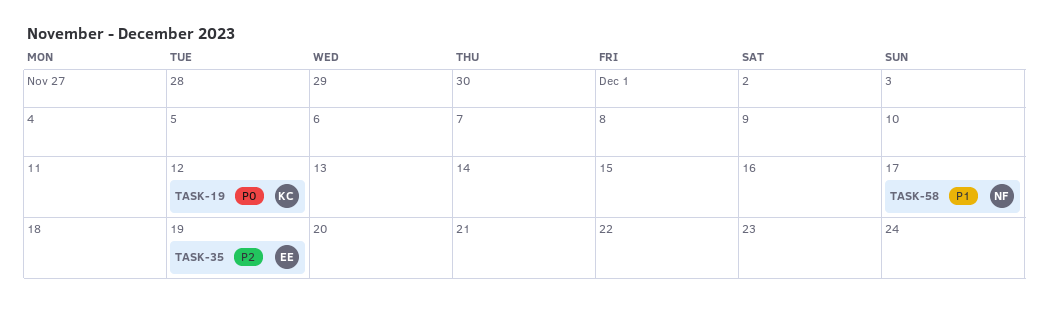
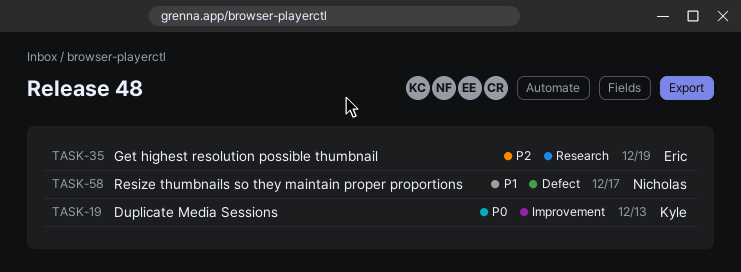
TASK-19, due: Dec 12 -> Dec 13

